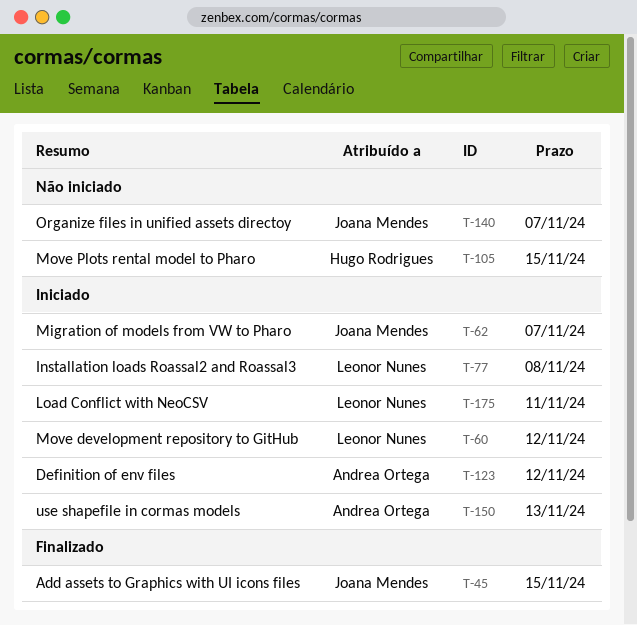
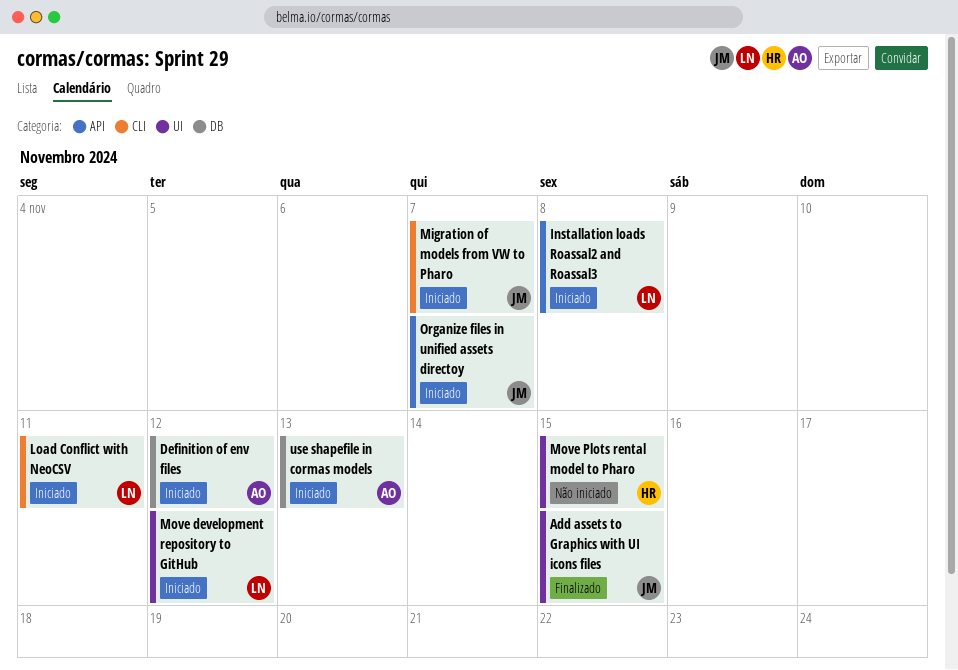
Organize files in unified assets directoy, status: Não iniciado -> Iniciado

